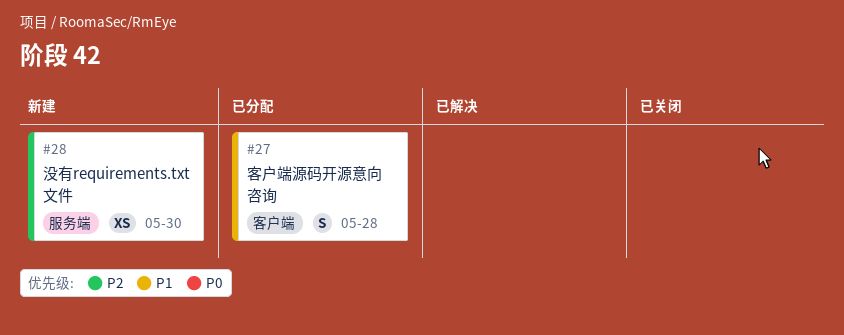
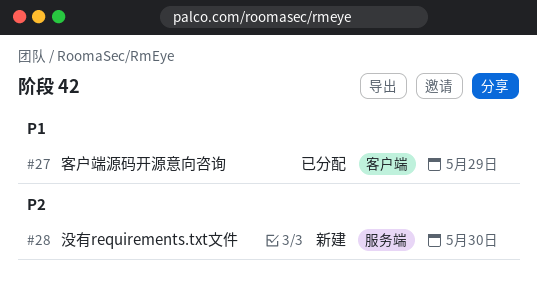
#27, due: May 28 -> May 29

